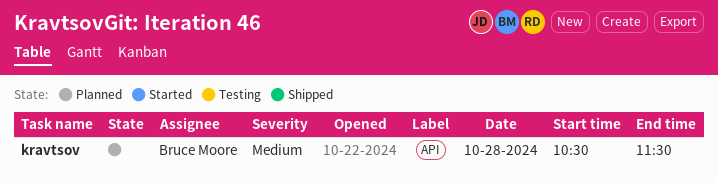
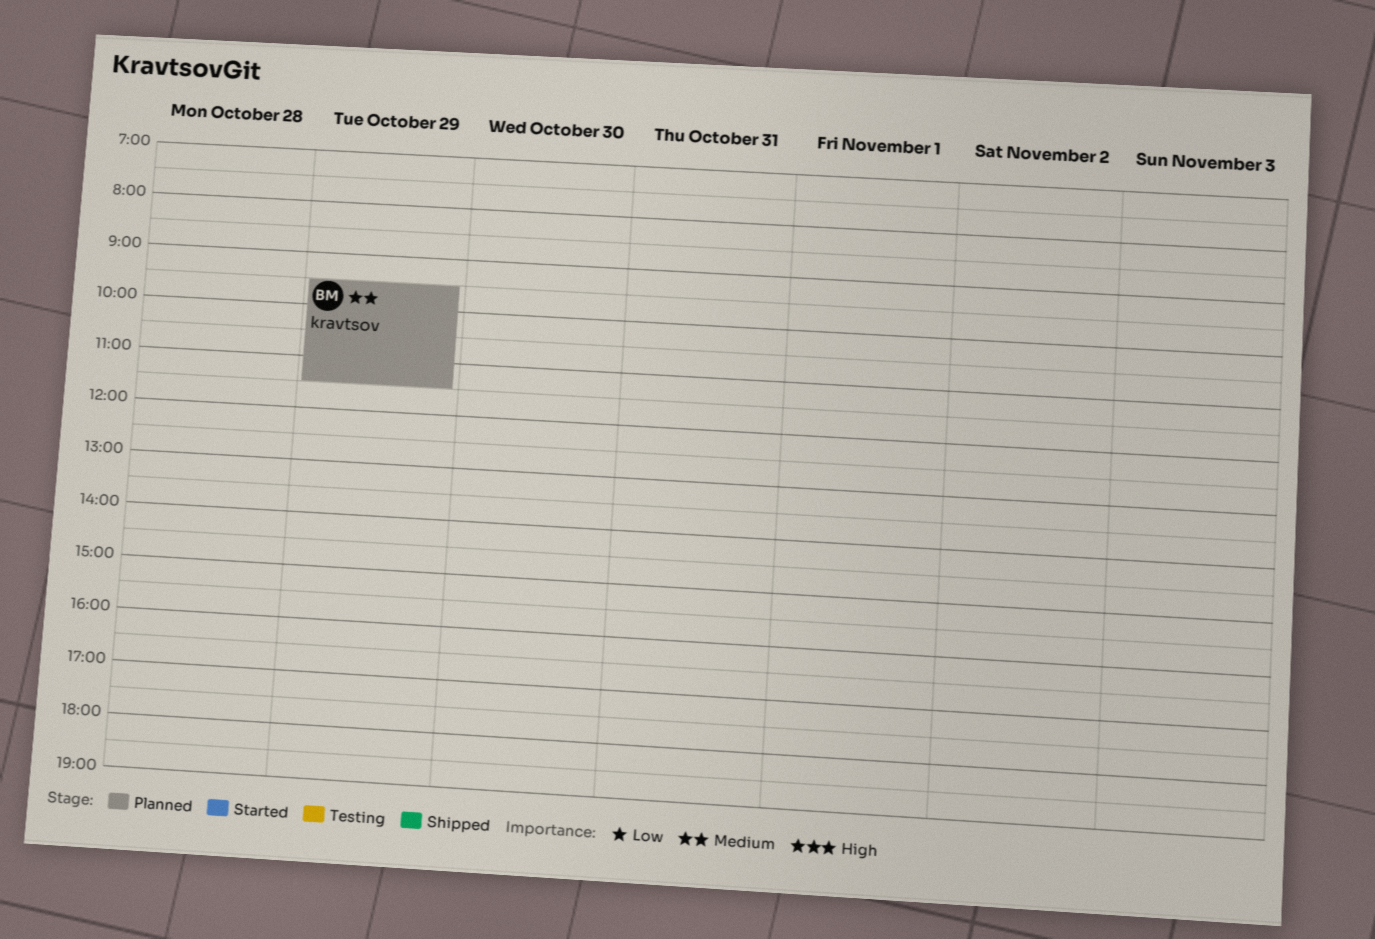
kravtsov, day: Oct 28 -> Oct 29
kravtsov, begins: 10:30 -> 09:30

